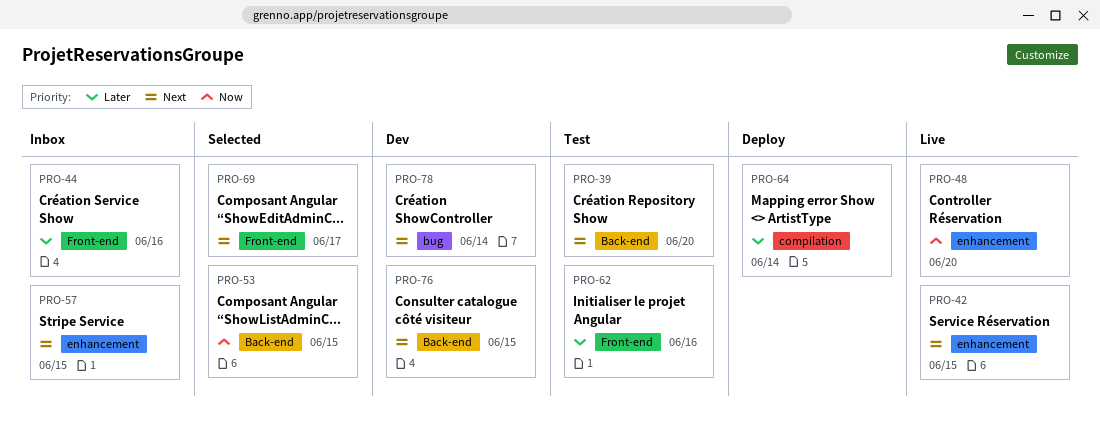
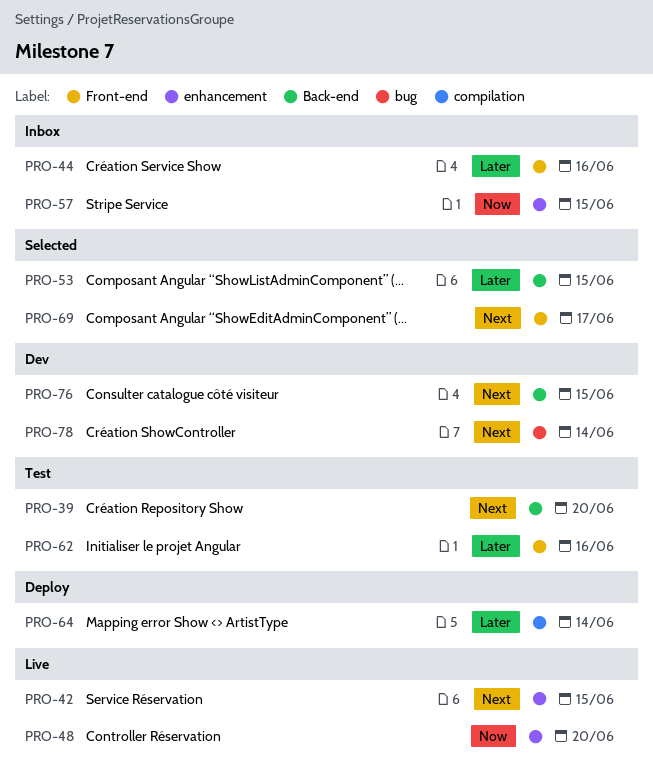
PRO-53, priority: Now -> Later
PRO-57, priority: Next -> Now

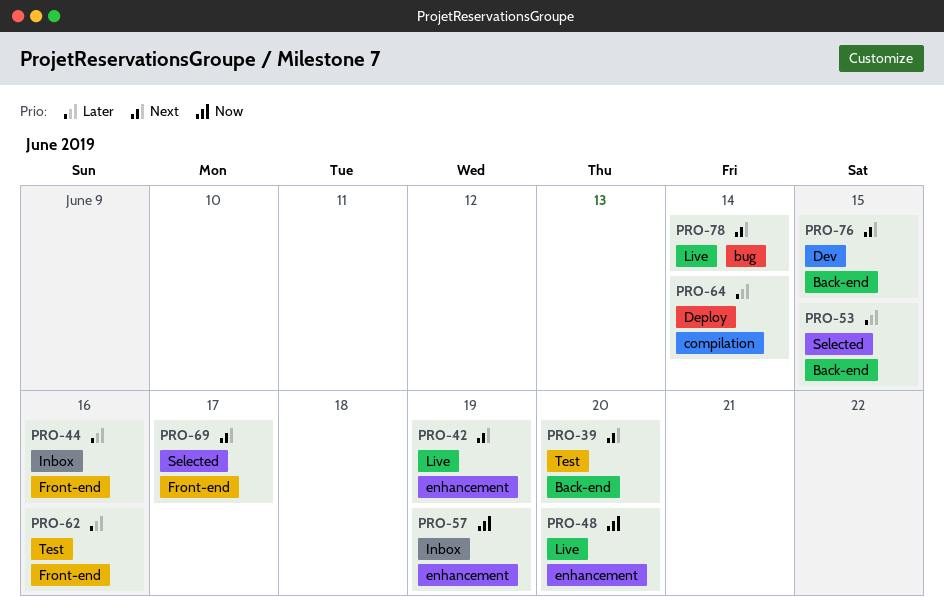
PRO-42, due: Jun 15 -> Jun 19
PRO-57, due: Jun 15 -> Jun 19
PRO-78, status: Dev -> Live

